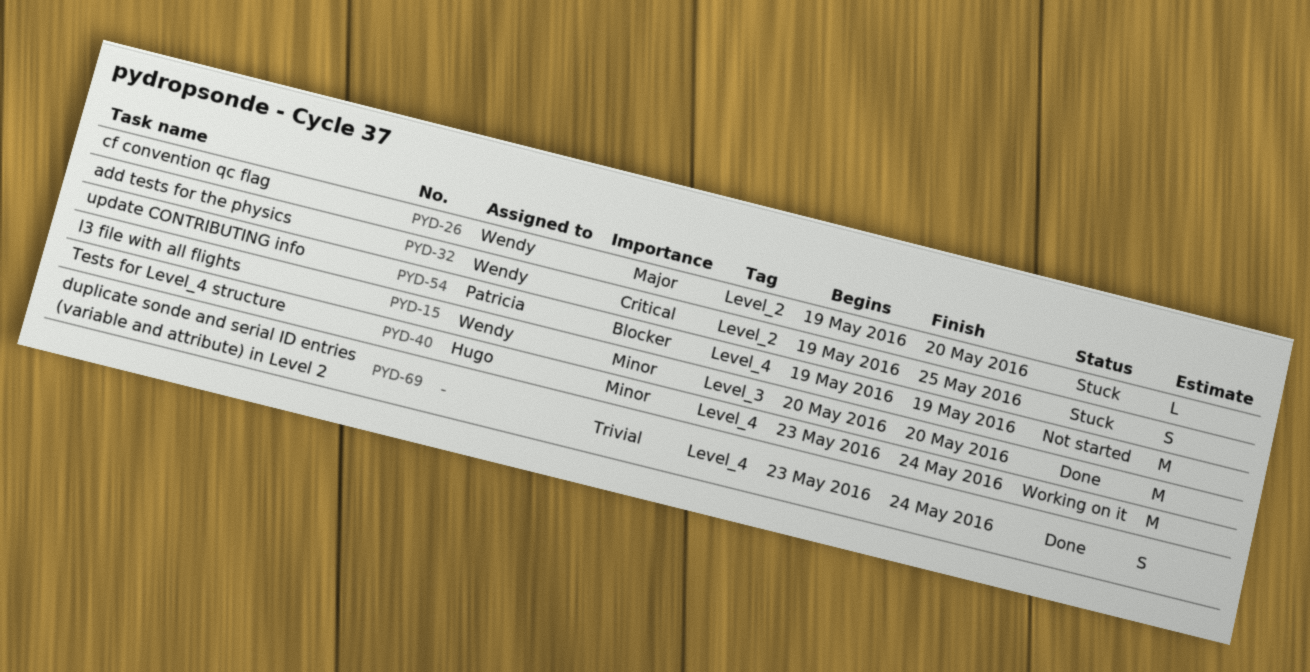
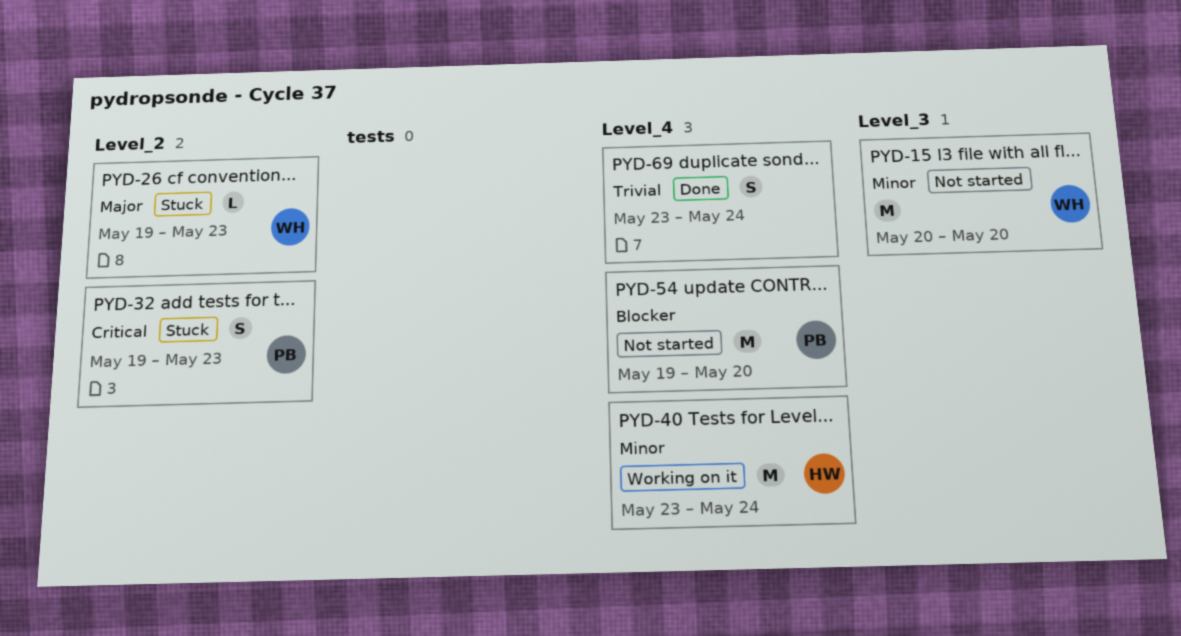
PYD-15, status: Done -> Not started
PYD-26, due: May 20 -> May 23
PYD-32, owner: Wendy -> Patricia
PYD-32, due: May 25 -> May 23
PYD-54, due: May 19 -> May 20

